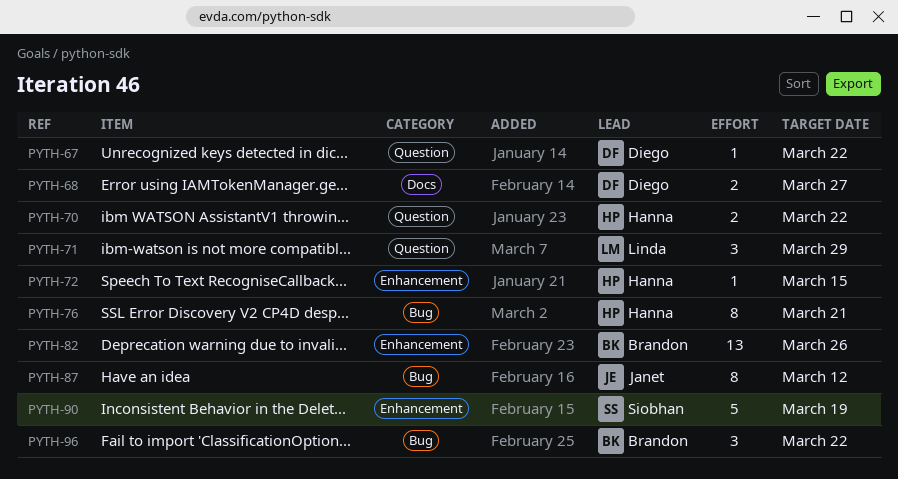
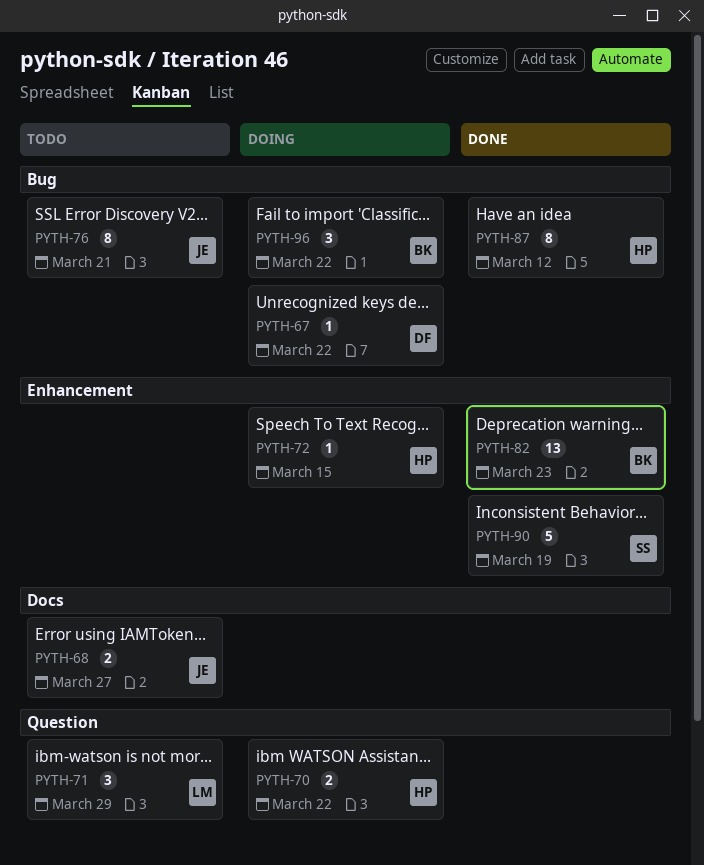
PYTH-67, label: Question -> Bug
PYTH-68, owner: Diego -> Janet
PYTH-76, owner: Hanna -> Janet
PYTH-82, due: Mar 26 -> Mar 23
PYTH-87, owner: Janet -> Hanna

